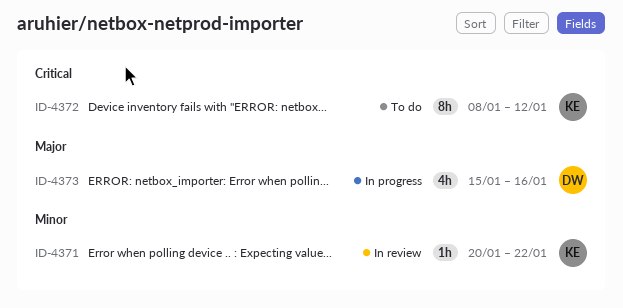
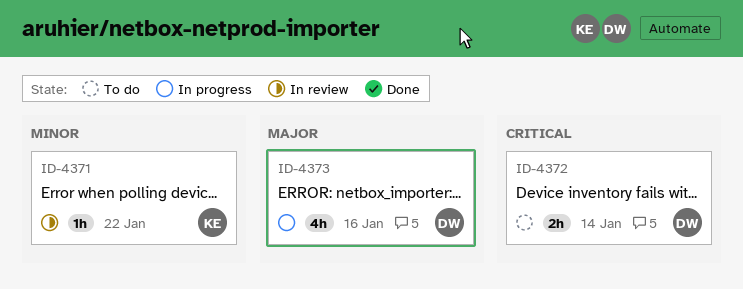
ID-4372, owner: KE -> DW
ID-4372, estimate: 8h -> 2h
ID-4372, due: Jan 12 -> Jan 14

